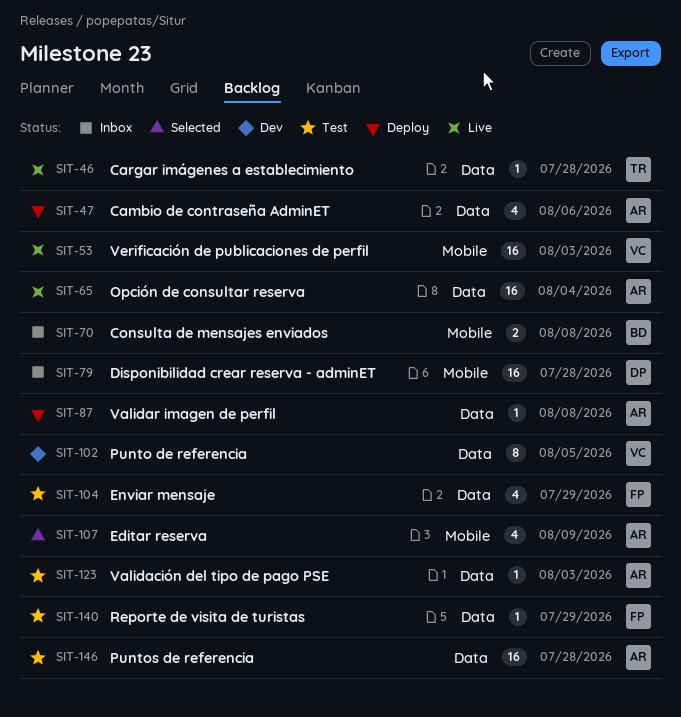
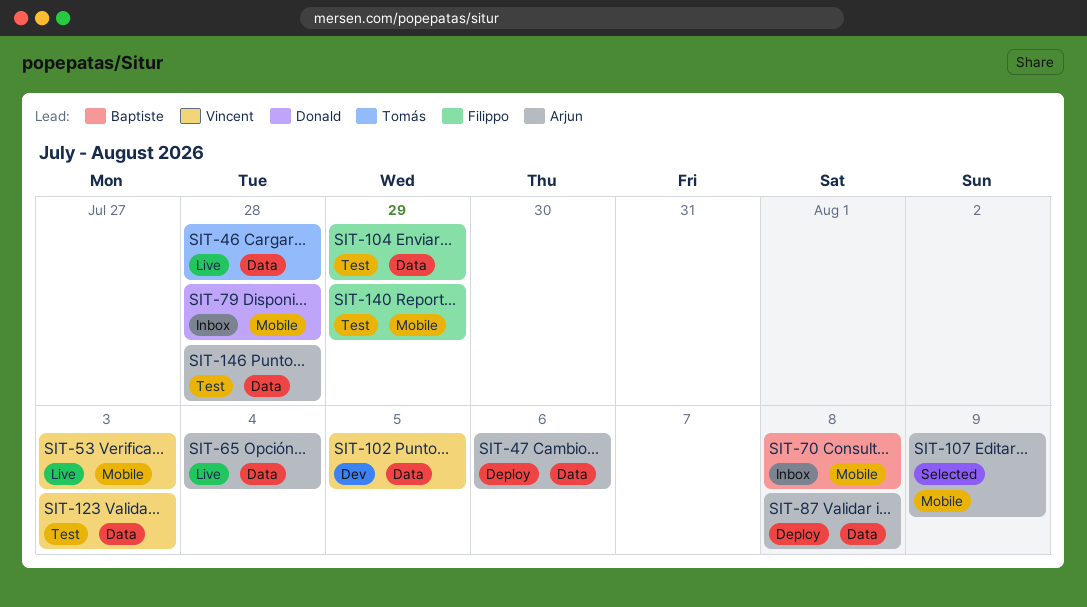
SIT-123, owner: Arjun -> Vincent
SIT-140, label: Data -> Mobile

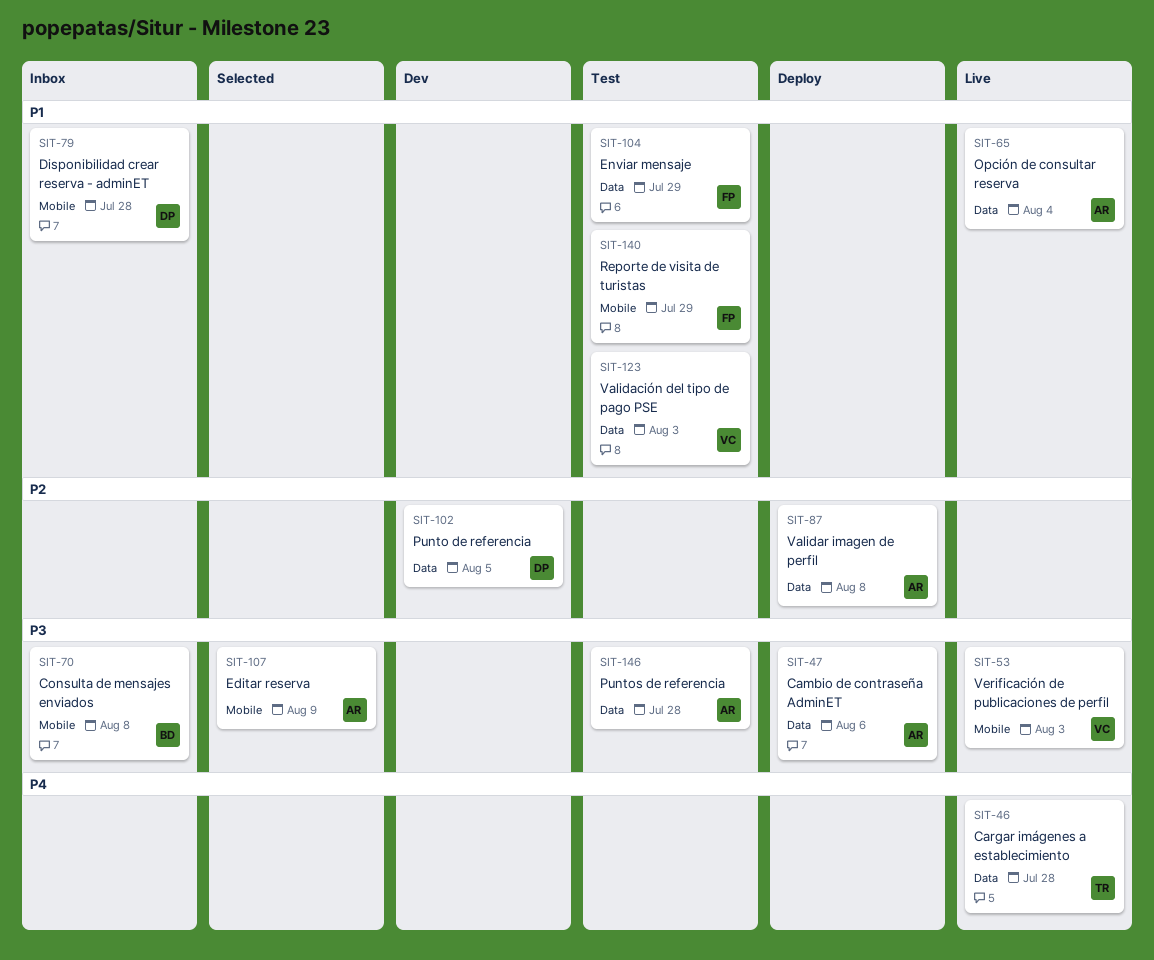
SIT-102, owner: Vincent -> Donald

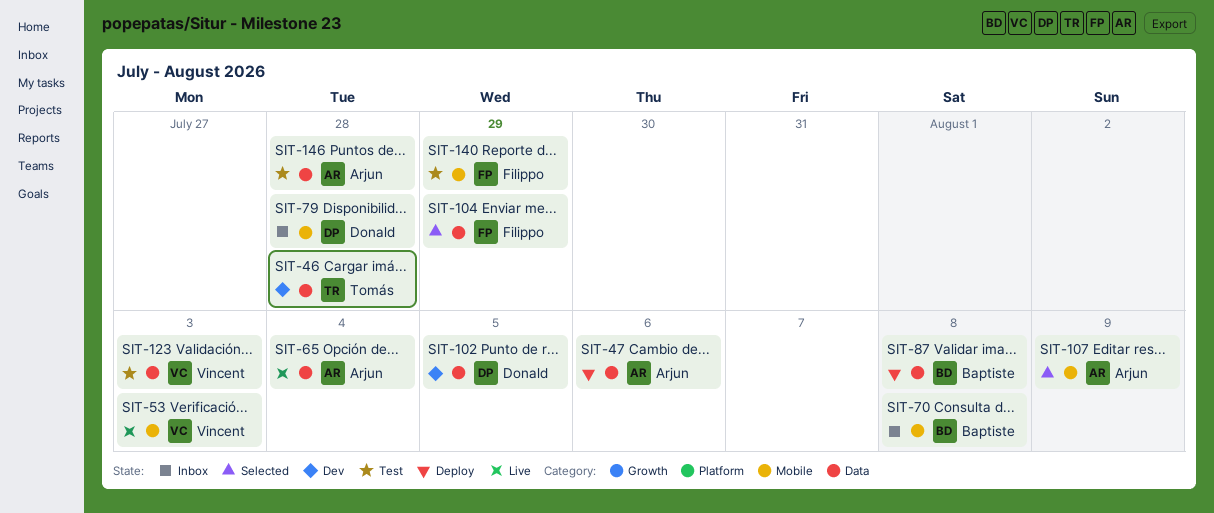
SIT-46, status: Live -> Dev
SIT-87, owner: Arjun -> Baptiste
SIT-104, status: Test -> Selected

